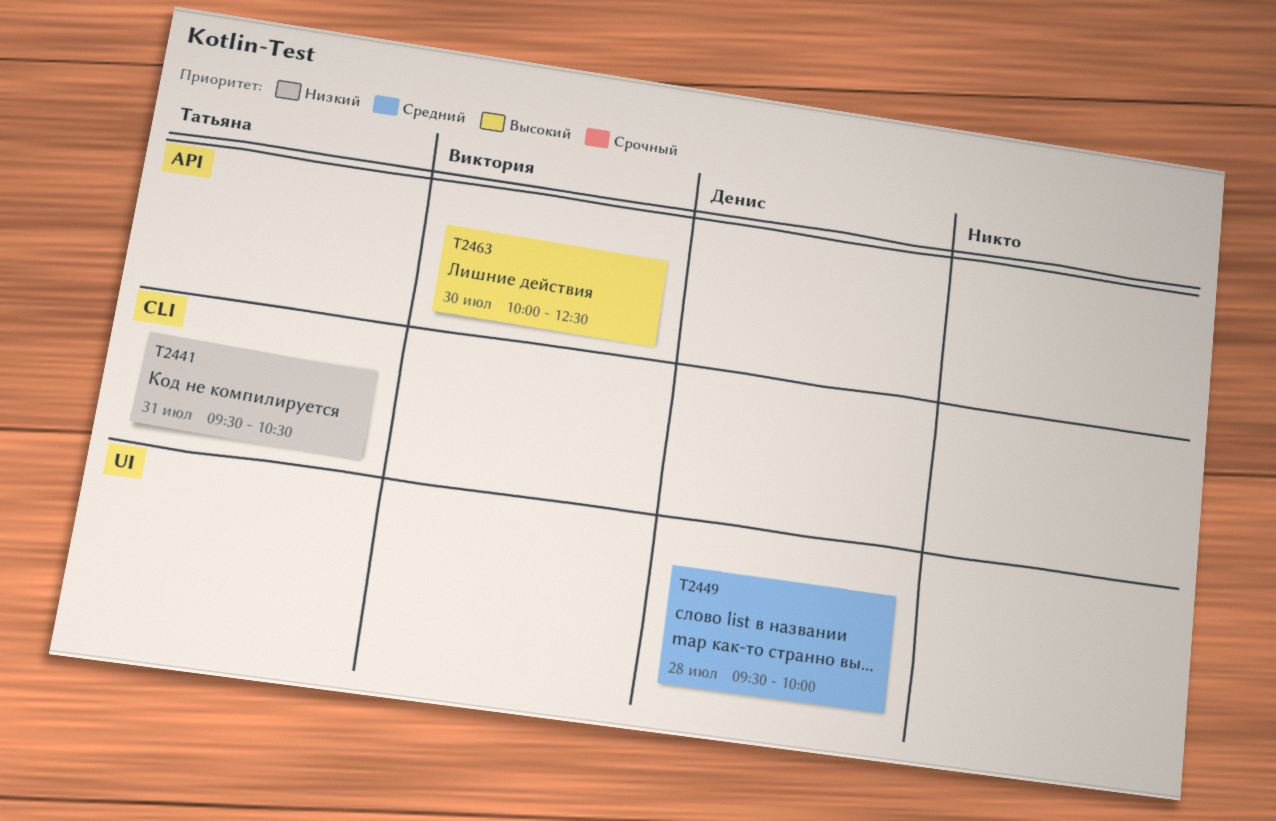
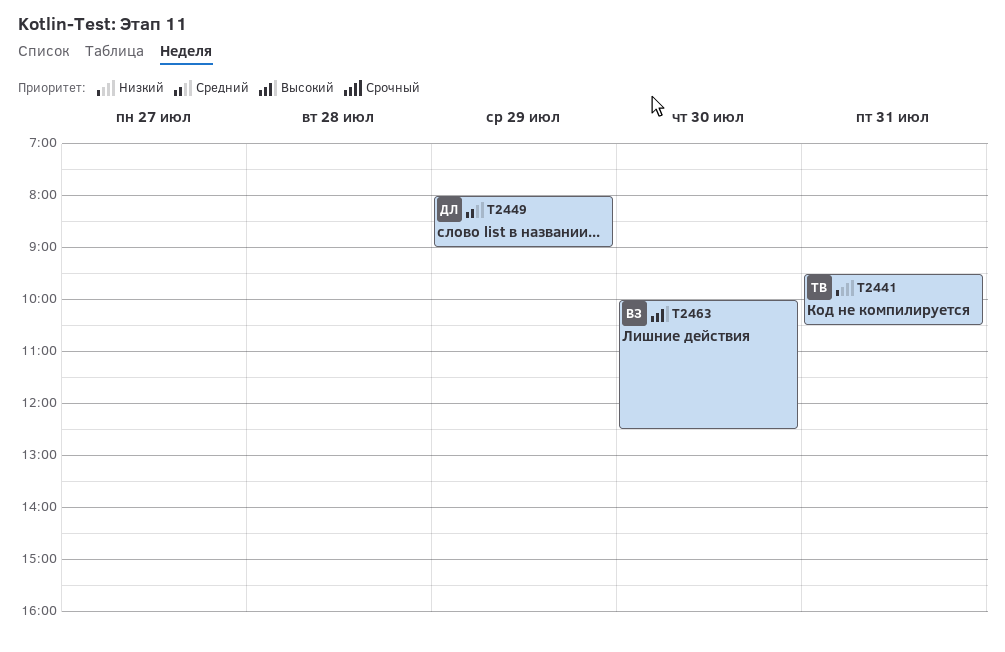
T2449, day: Jul 28 -> Jul 29
T2449, begins: 09:30 -> 08:00
T2449, ends: 10:00 -> 09:00

